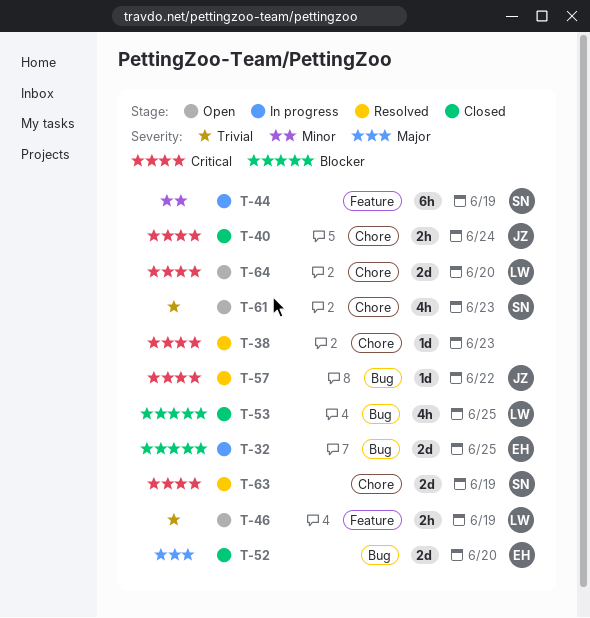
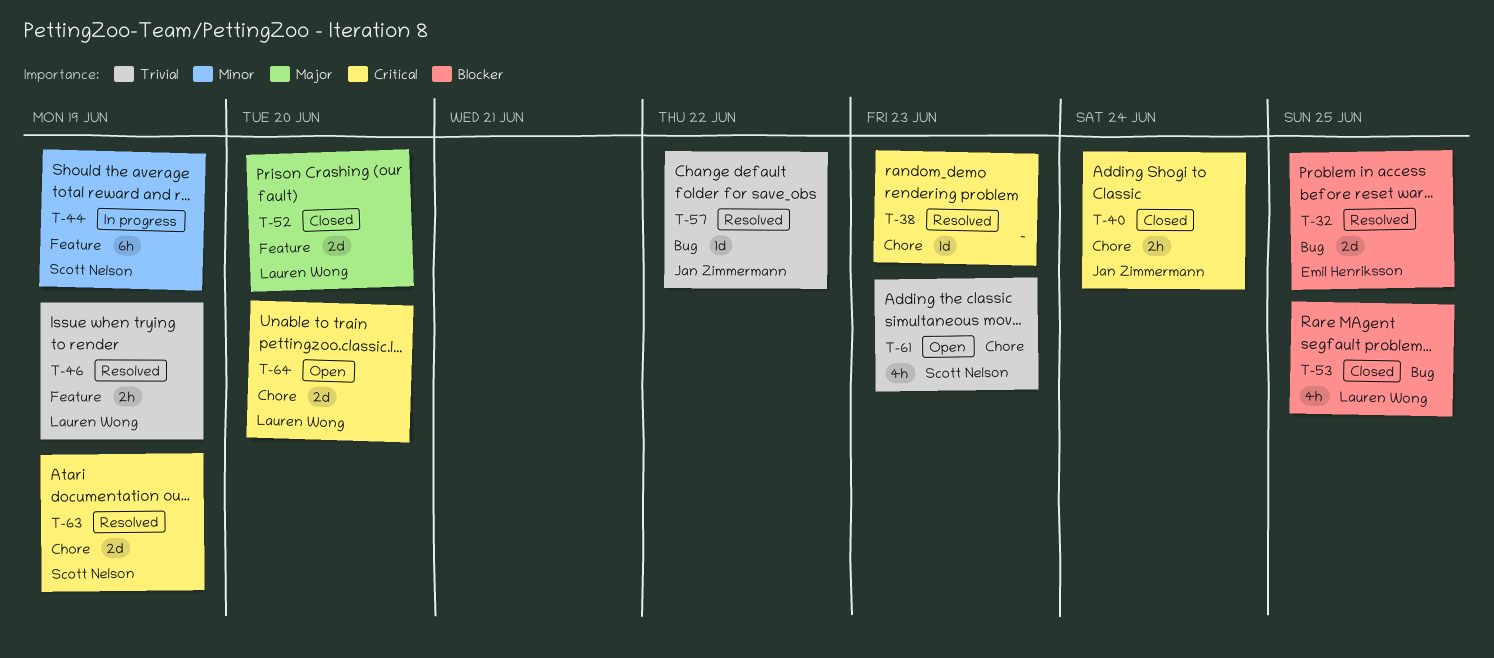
T-32, status: In progress -> Resolved
T-46, status: Open -> Resolved
T-52, owner: Emil Henriksson -> Lauren Wong
T-52, label: Bug -> Feature
T-57, priority: Critical -> Trivial

